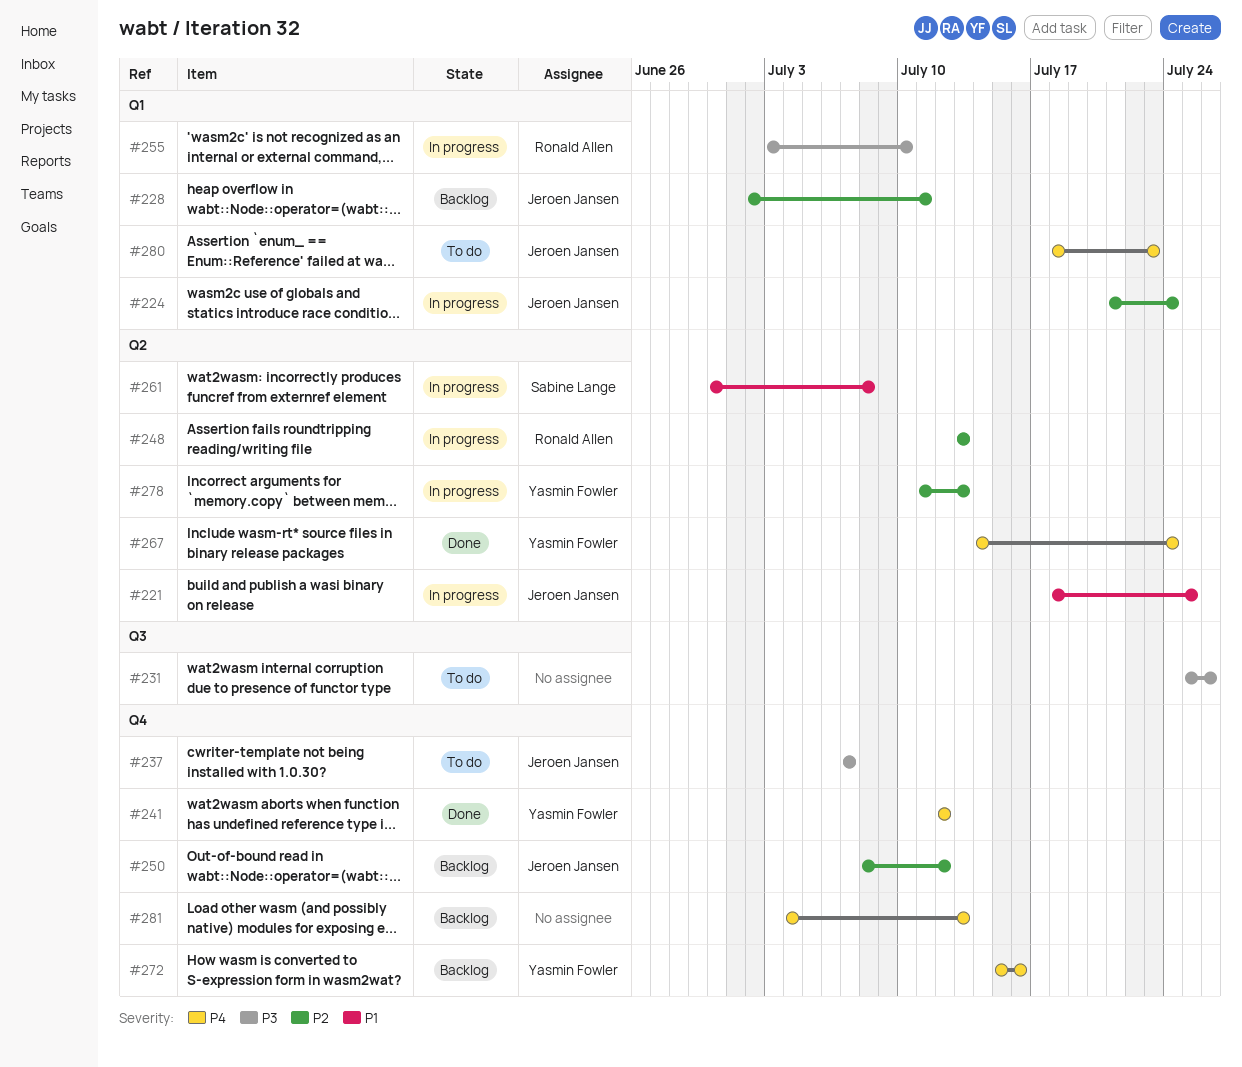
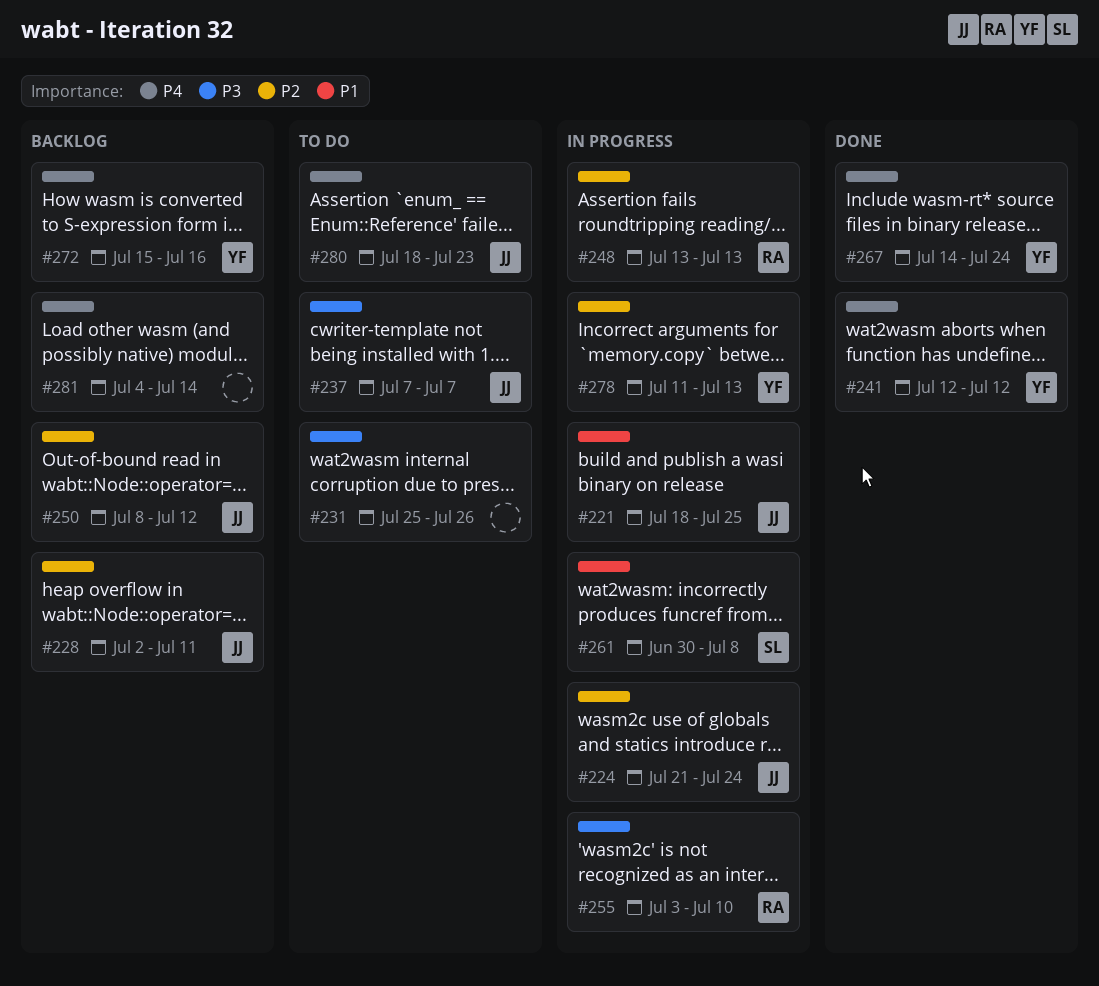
#281, due: Jul 13 -> Jul 14

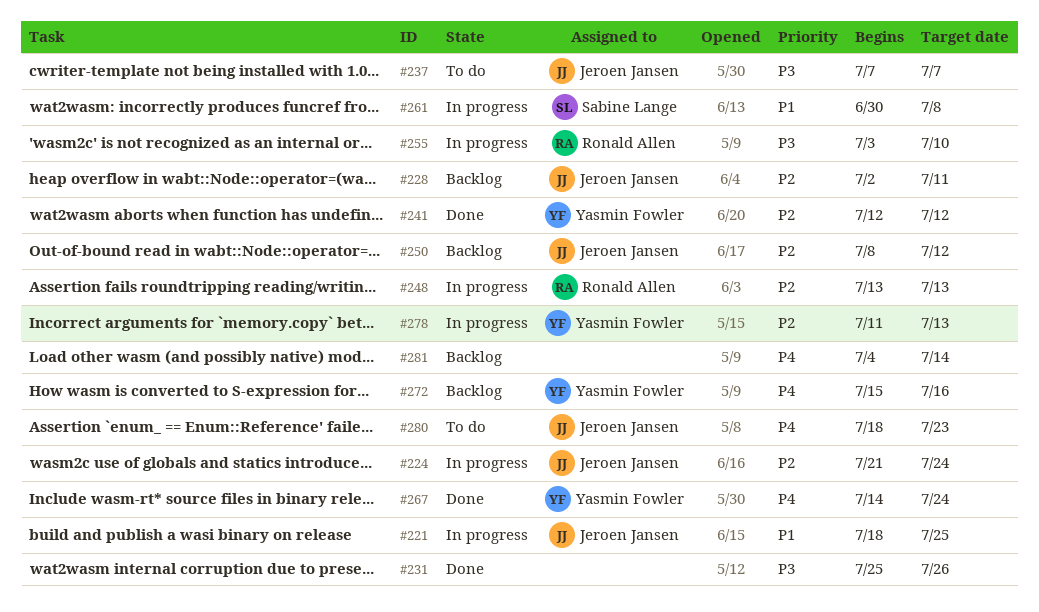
#231, status: To do -> Done
#241, priority: P4 -> P2

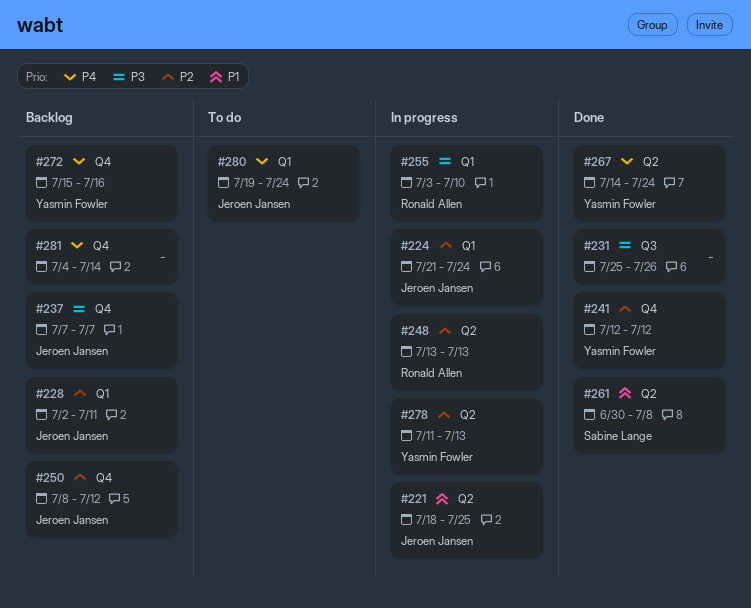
#237, status: To do -> Backlog
#261, status: In progress -> Done
#280, start: Jul 18 -> Jul 19
#280, due: Jul 23 -> Jul 24

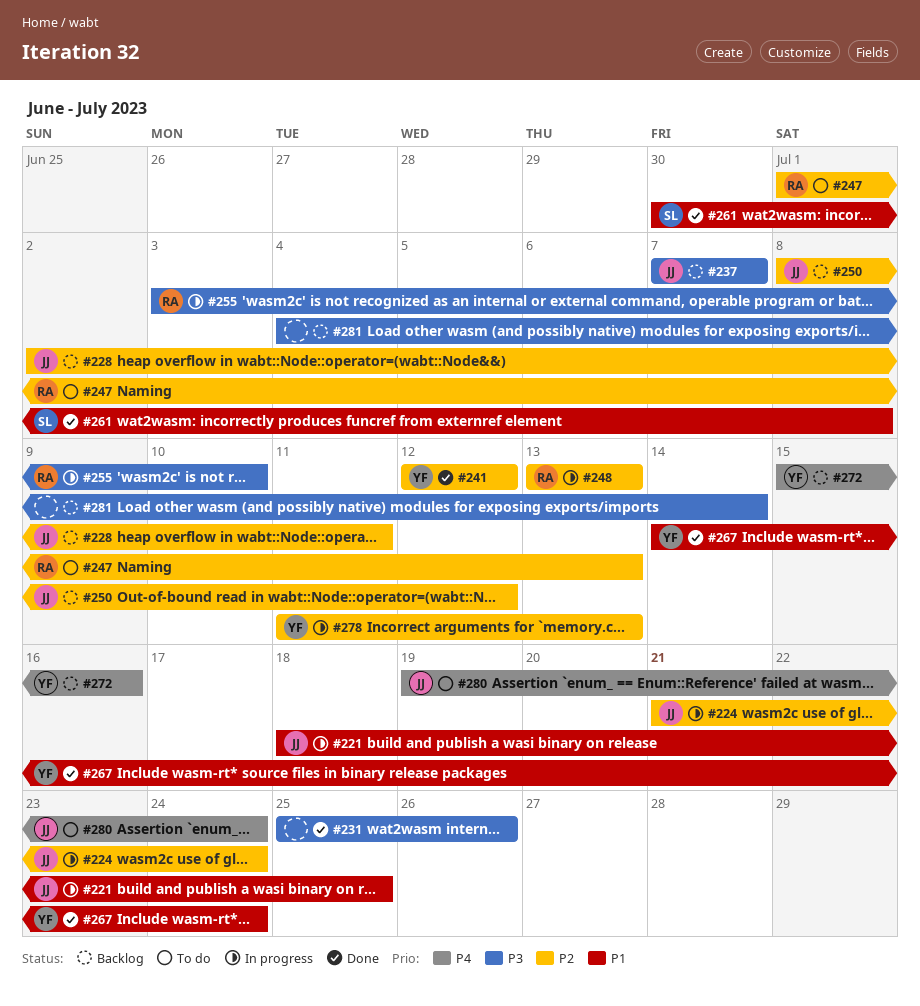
#247: none -> present
#267, priority: P4 -> P1
#281, priority: P4 -> P3

